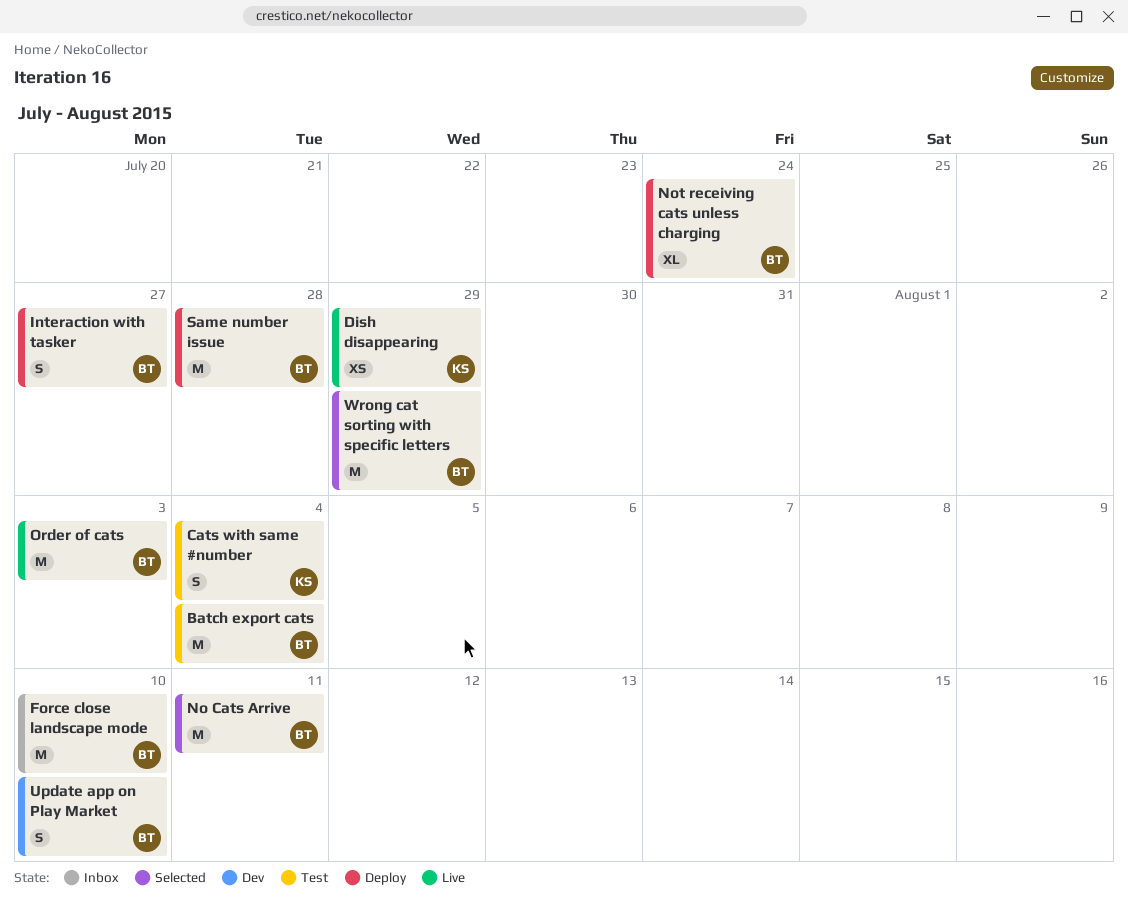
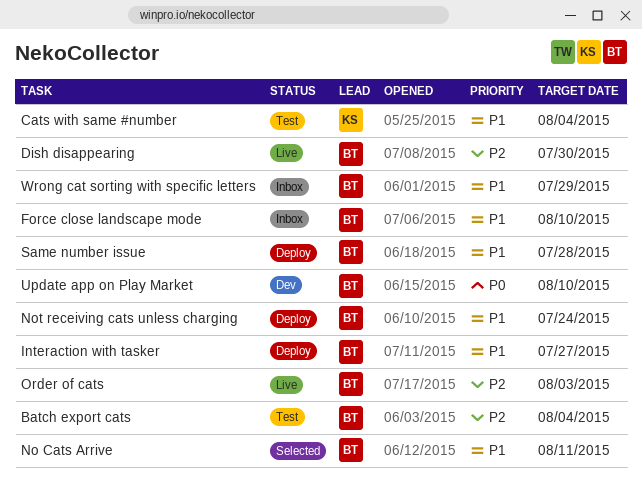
Dish disappearing, owner: KS -> BT
Dish disappearing, due: Jul 29 -> Jul 30
Wrong cat sorting with specific letters, status: Selected -> Inbox

